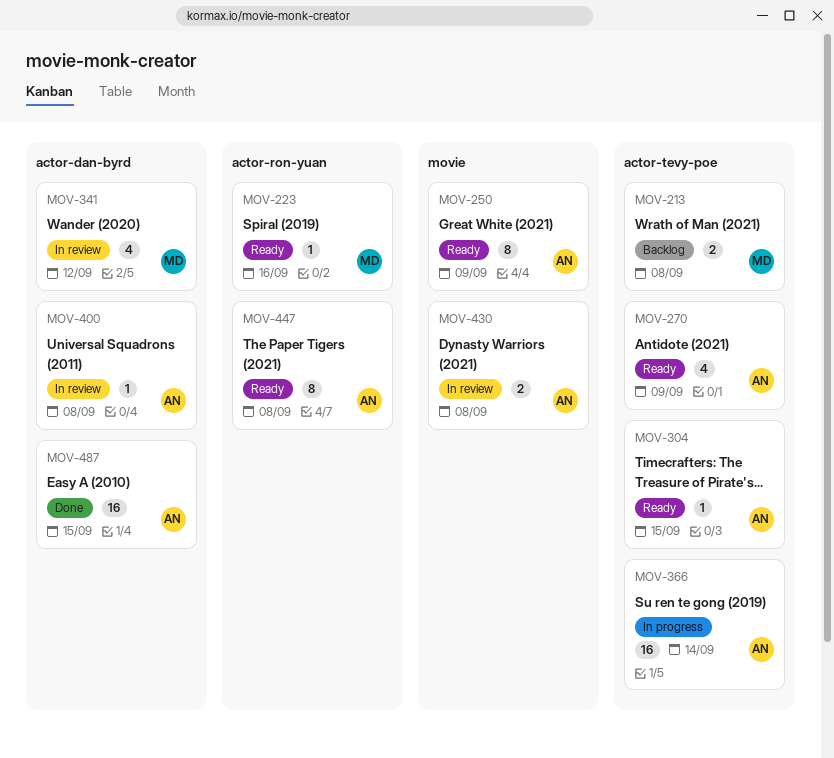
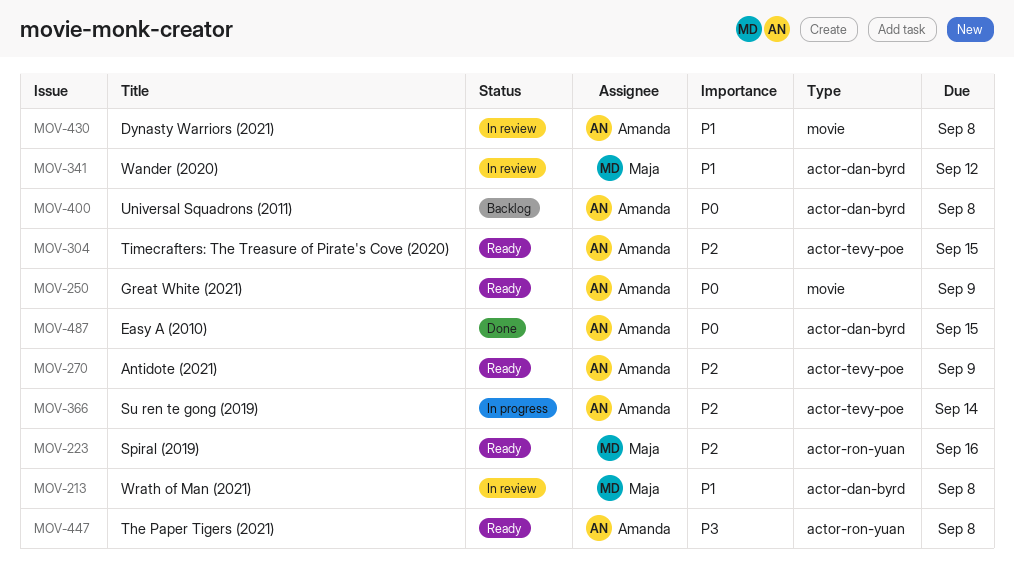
MOV-213, status: Backlog -> In review
MOV-213, label: actor-tevy-poe -> actor-dan-byrd
MOV-400, status: In review -> Backlog

